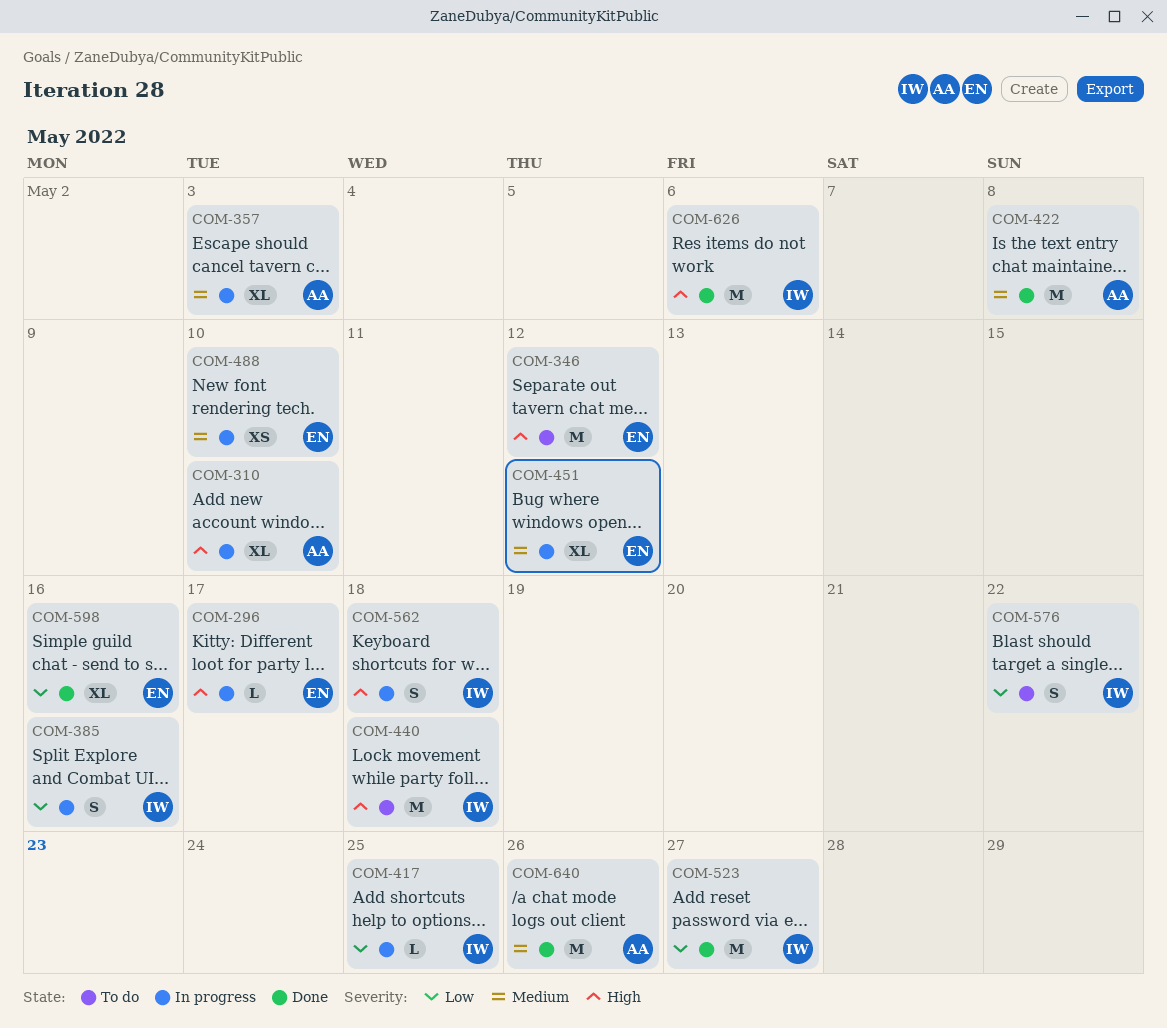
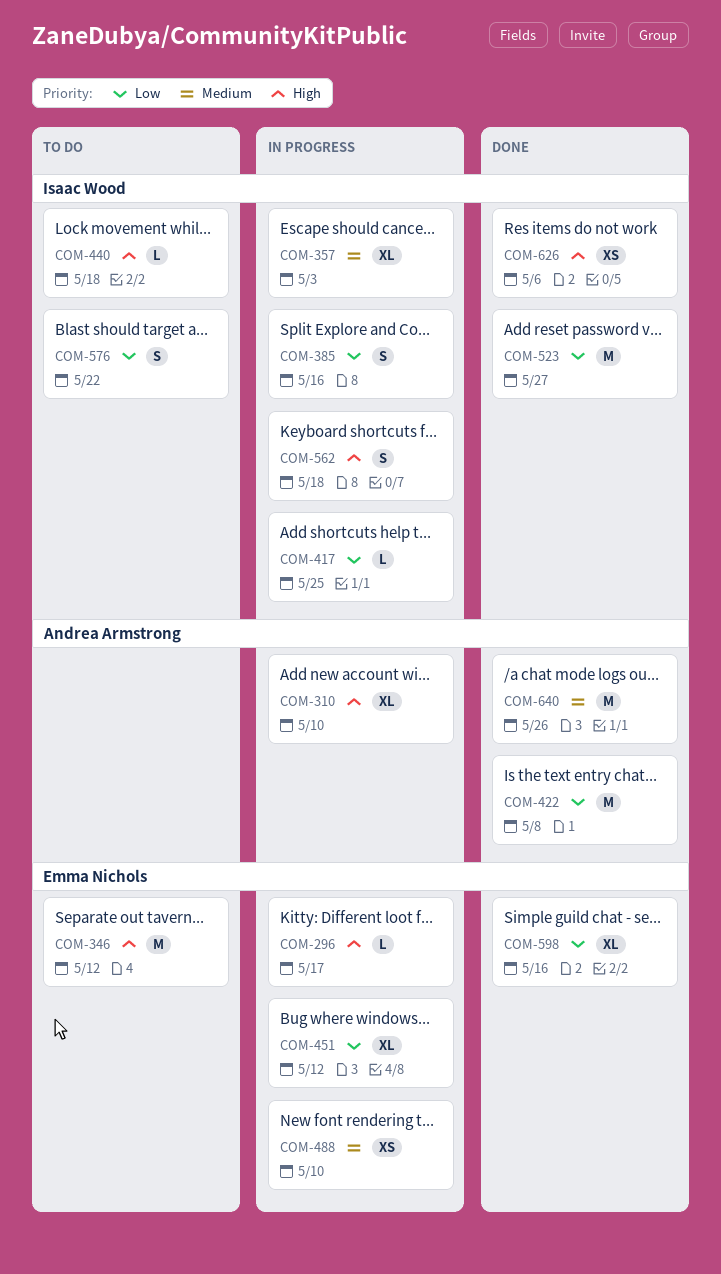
COM-357, owner: Andrea Armstrong -> Isaac Wood
COM-422, priority: Medium -> Low
COM-440, estimate: M -> L
COM-451, priority: Medium -> Low
COM-626, estimate: M -> XS

